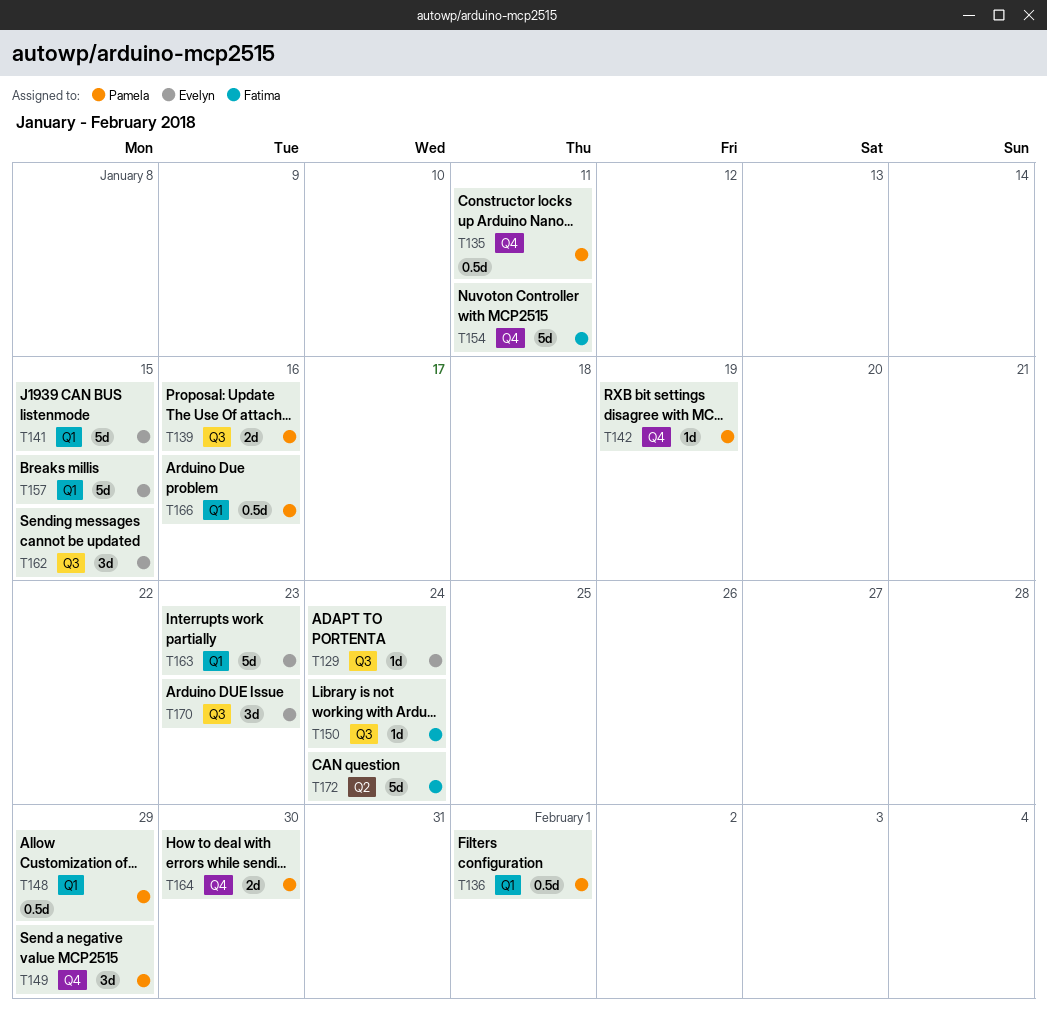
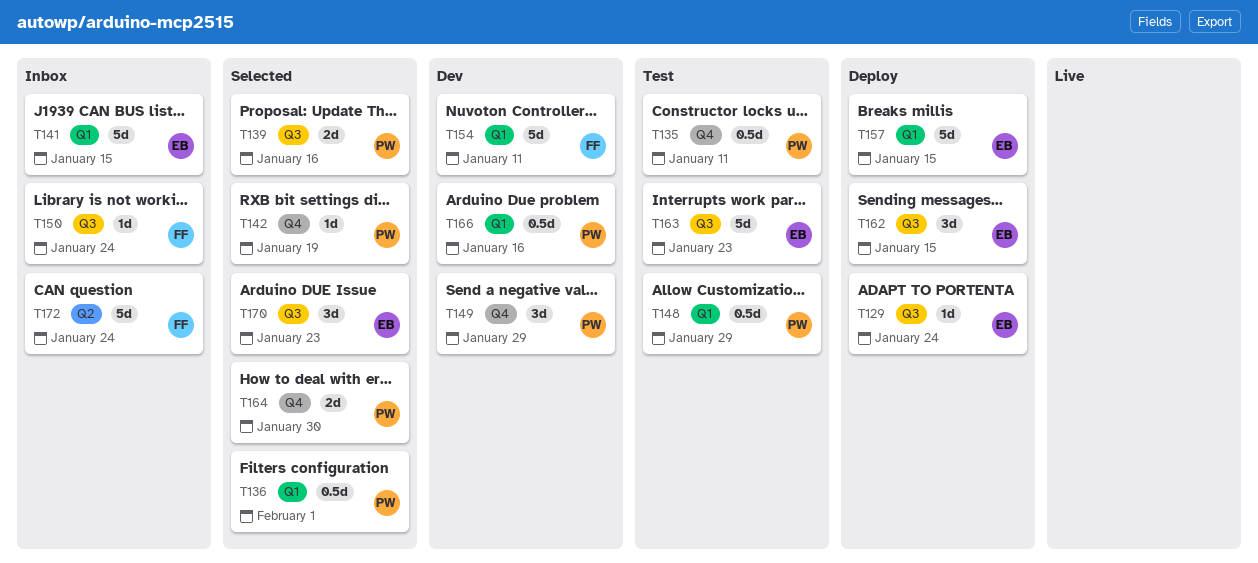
T154, label: Q4 -> Q1
T163, label: Q1 -> Q3

